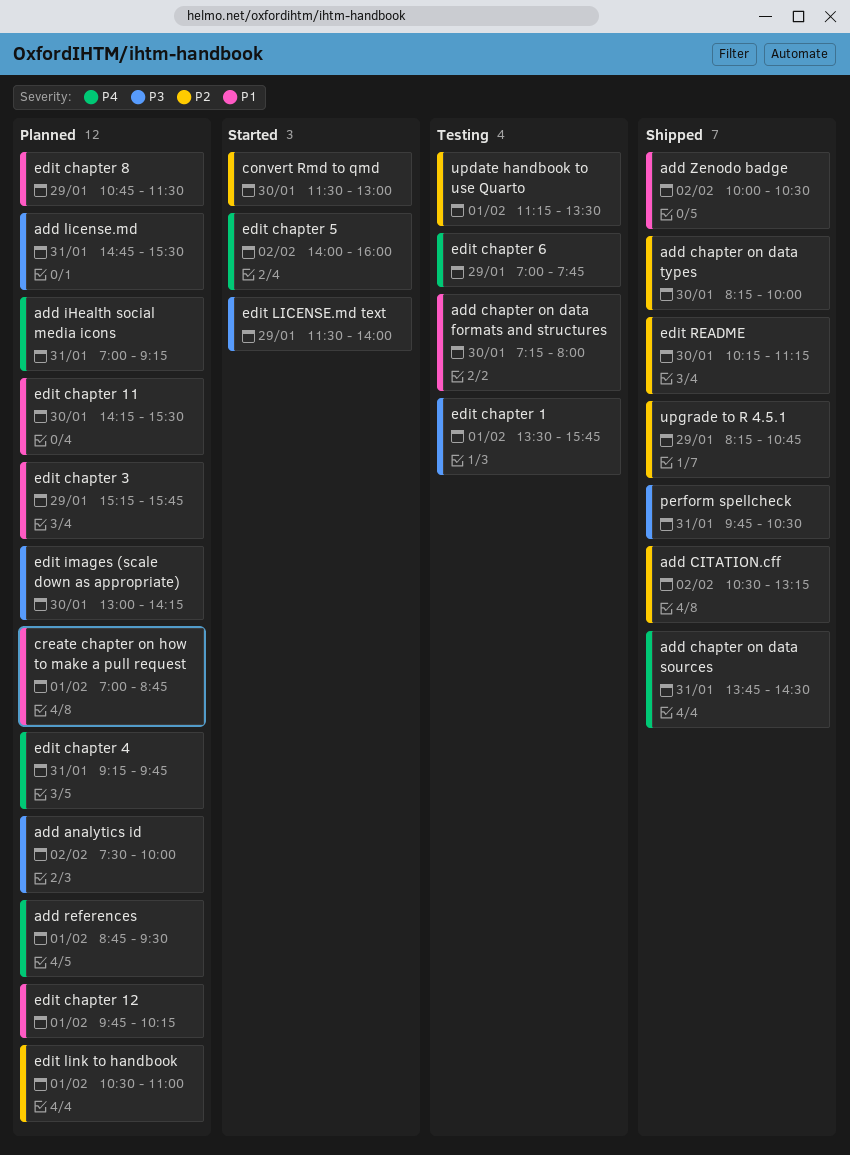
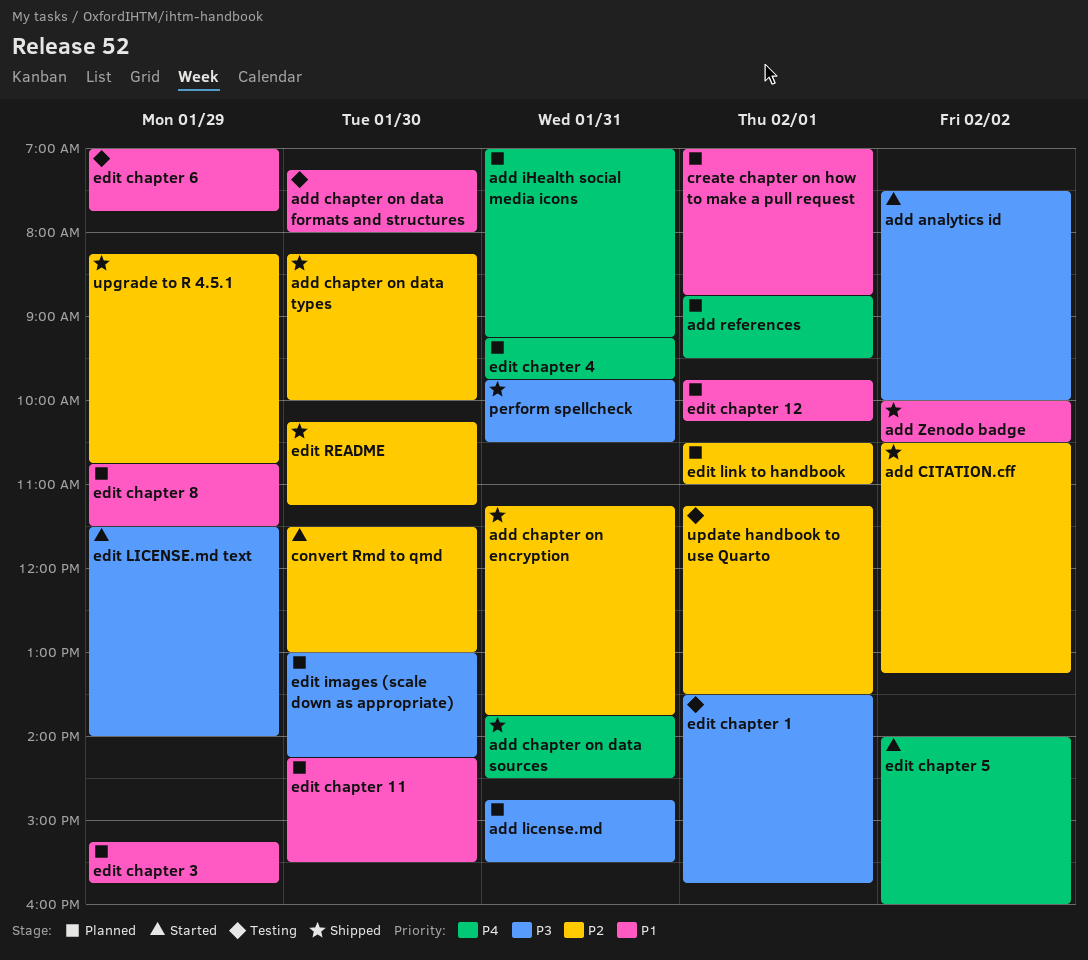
add analytics id, status: Planned -> Started
add chapter on encryption: none -> present
edit chapter 6, priority: P4 -> P1

